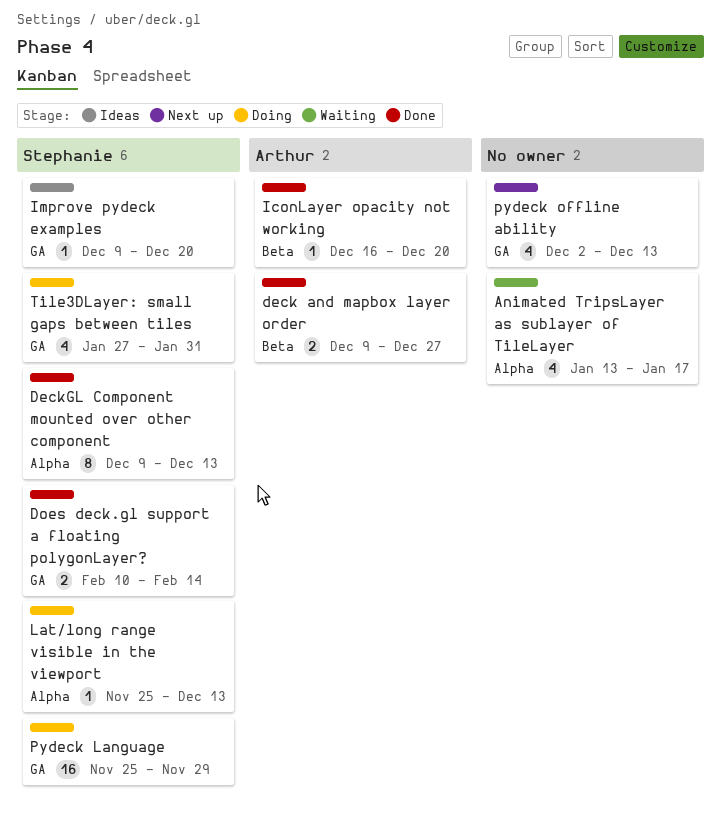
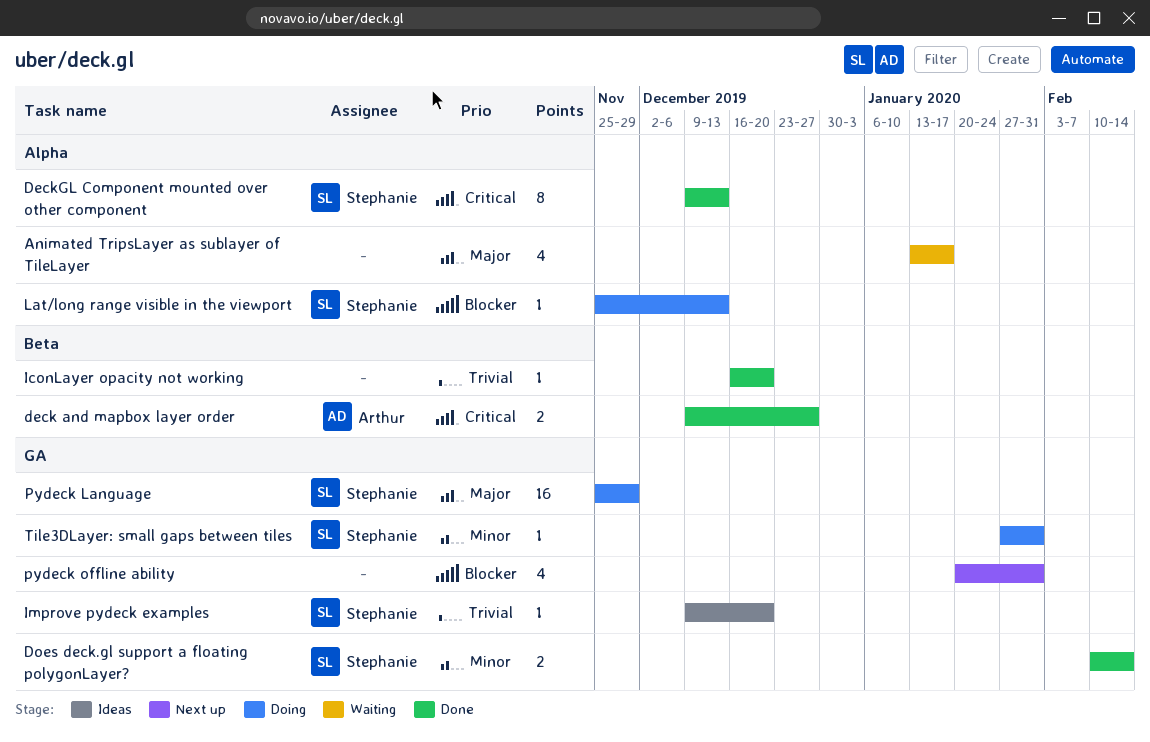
IconLayer opacity not working, owner: Arthur -> none
pydeck offline ability, start: Dec 2 -> Jan 20
pydeck offline ability, due: Dec 13 -> Jan 31
Tile3DLayer: small gaps between tiles, estimate: 4 -> 1

